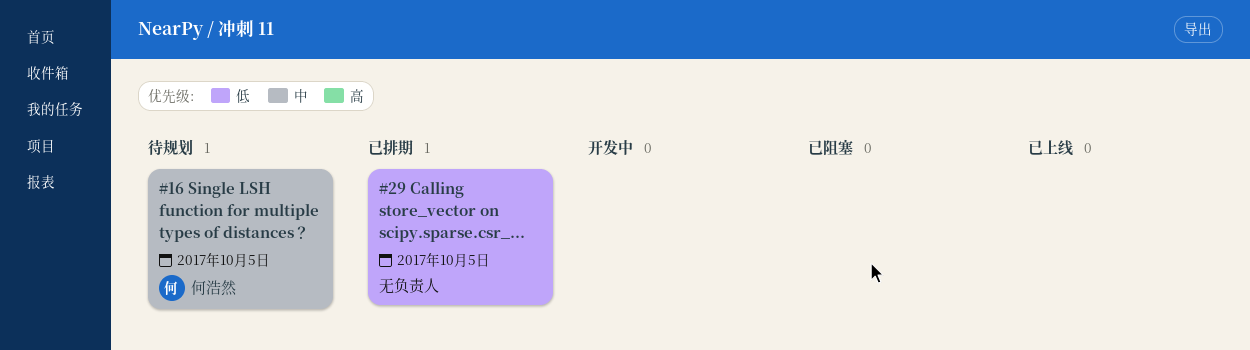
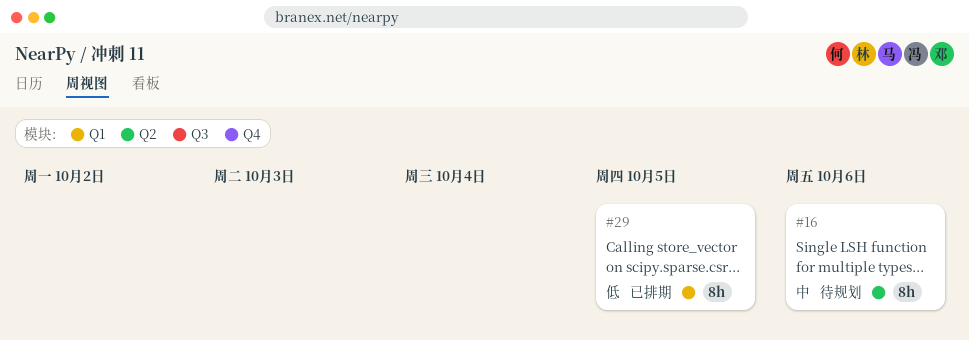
#16, due: Oct 5 -> Oct 6

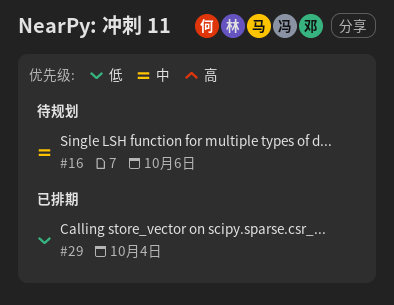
#29, due: Oct 5 -> Oct 4

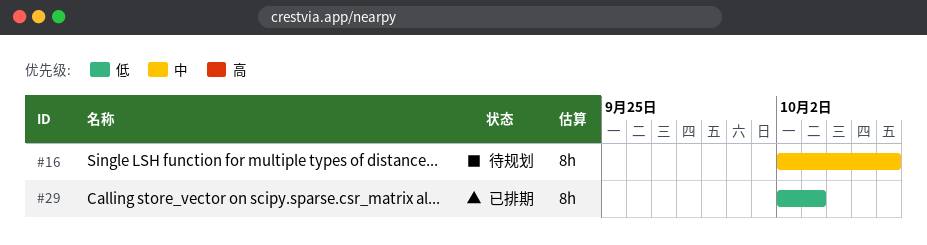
#29, due: Oct 4 -> Oct 3

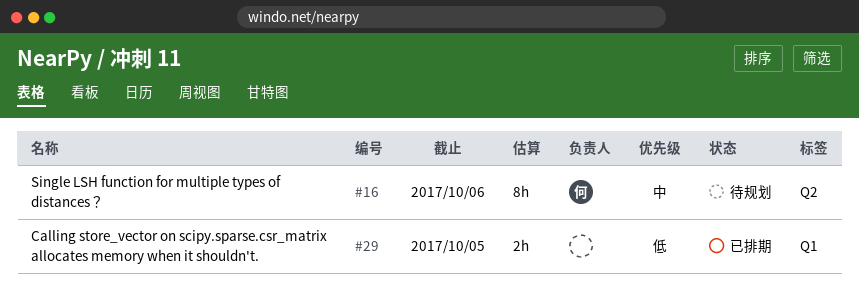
#29, estimate: 8h -> 2h
#29, due: Oct 3 -> Oct 5

